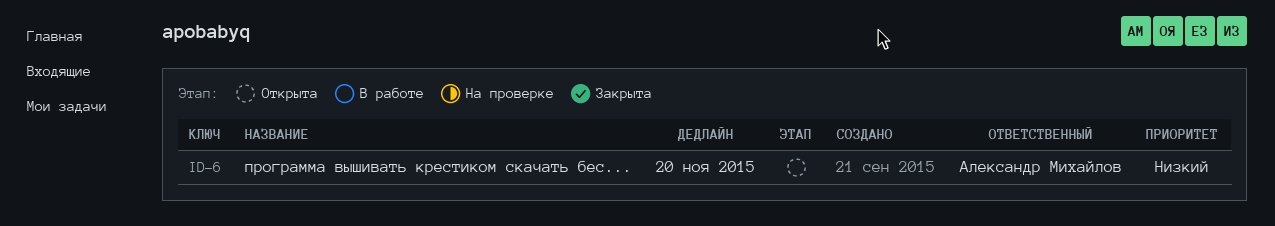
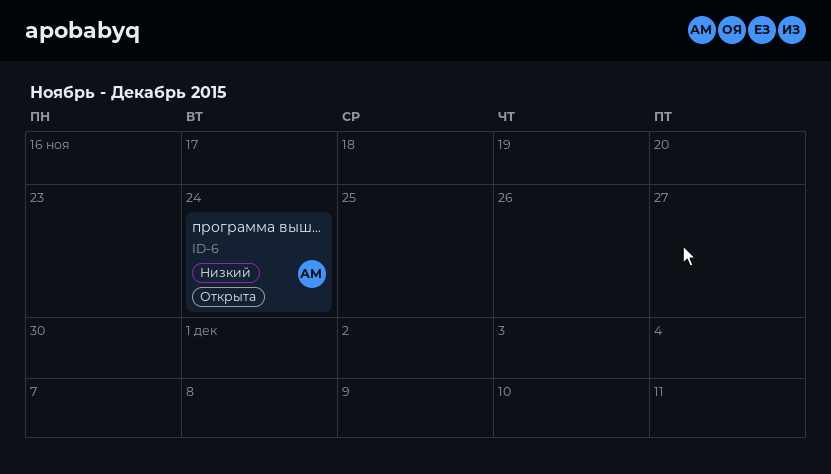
ID-6, due: Nov 20 -> Nov 24

